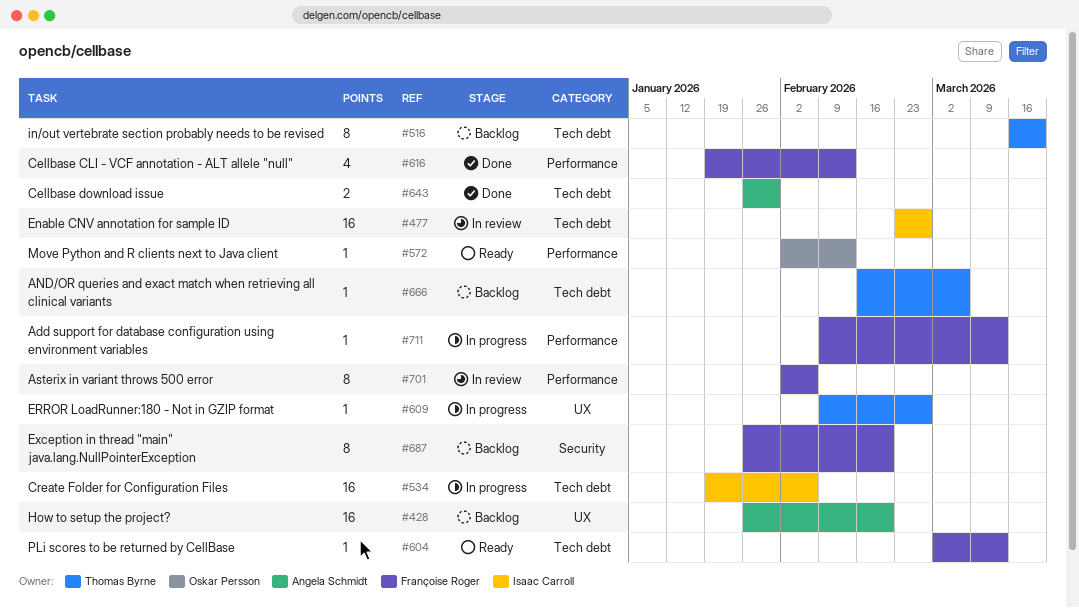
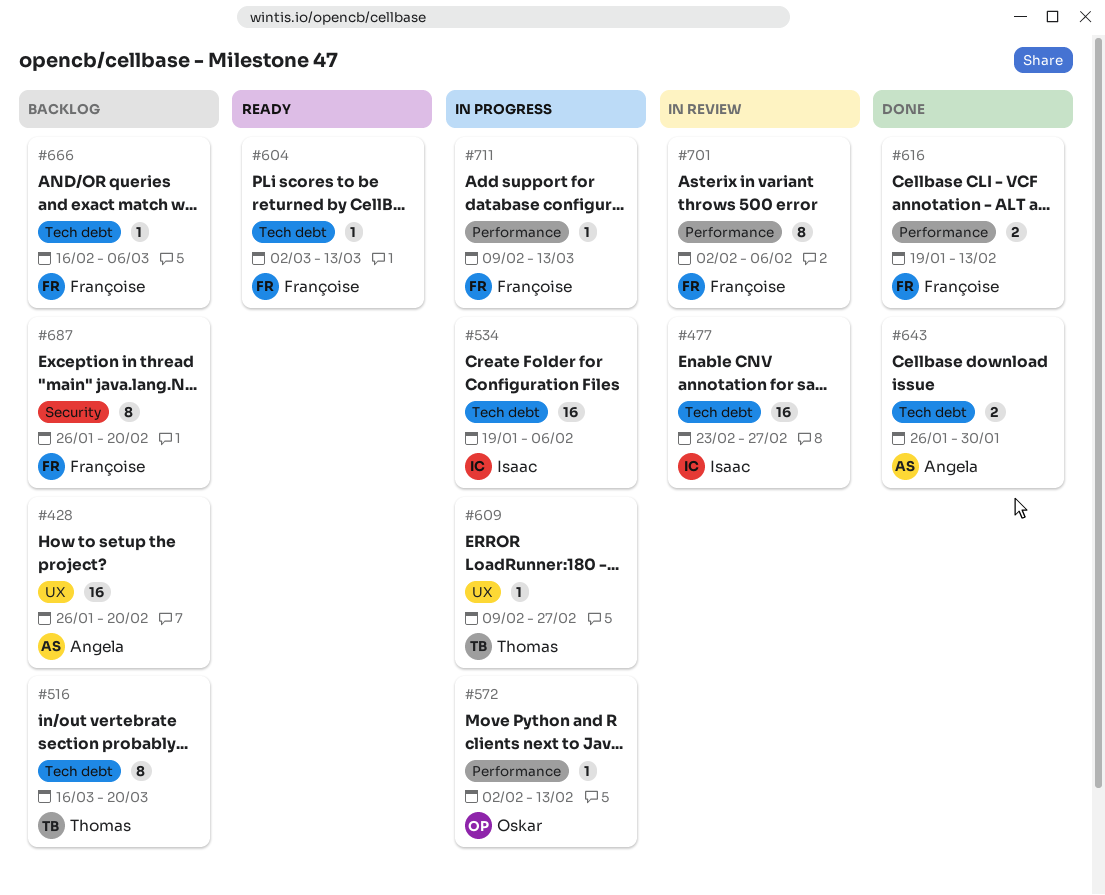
#572, status: Ready -> In progress
#616, estimate: 4 -> 2
#666, owner: Thomas Byrne -> Françoise Roger

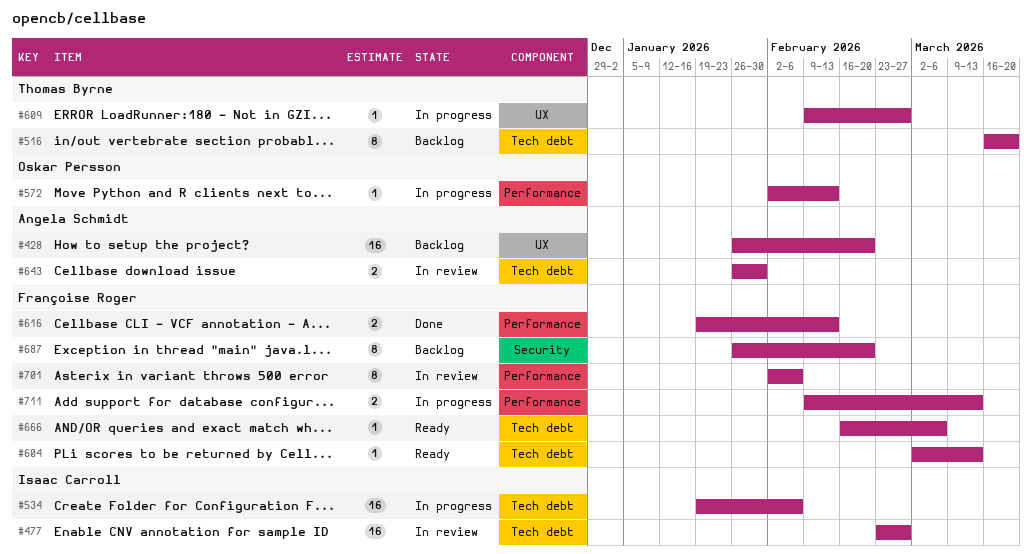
#643, status: Done -> In review
#666, status: Backlog -> Ready
#711, estimate: 1 -> 2

